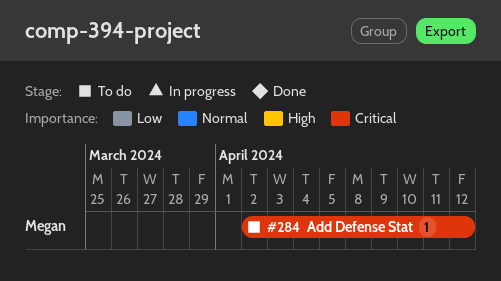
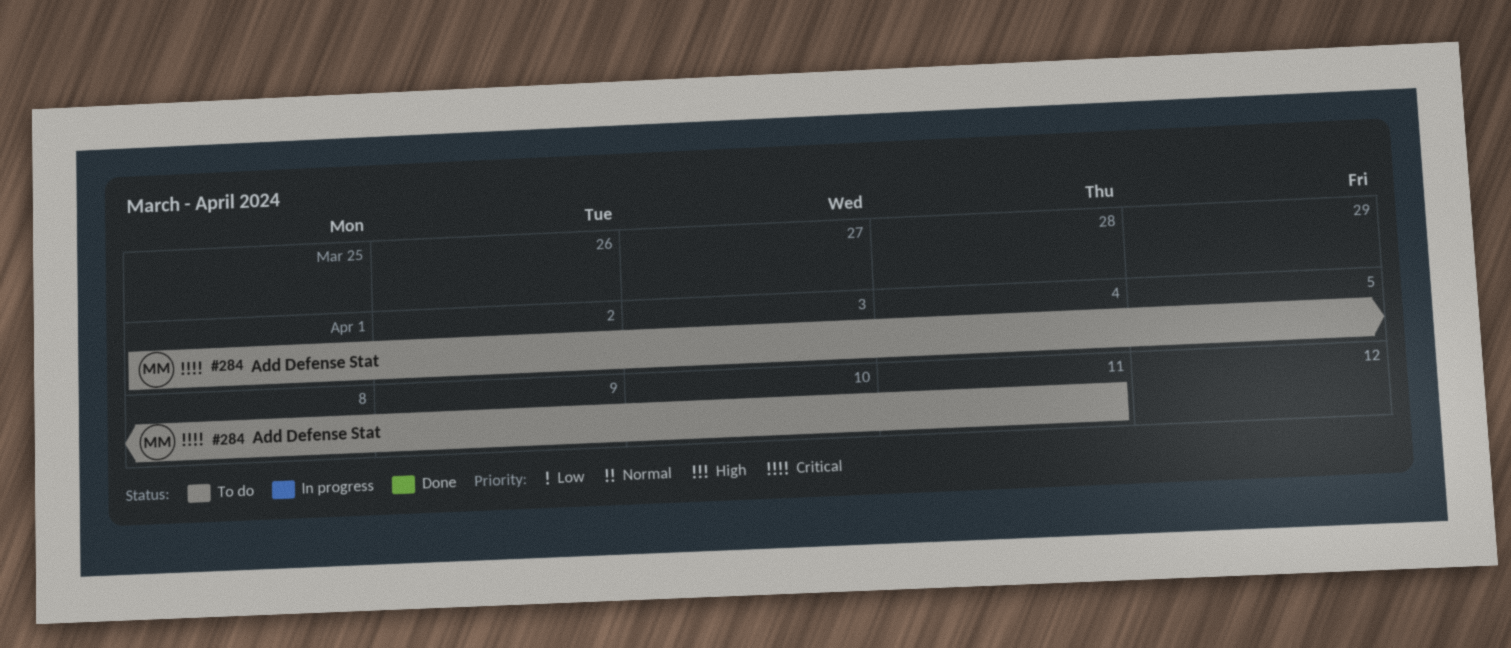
#284, start: Apr 2 -> Apr 1
#284, due: Apr 12 -> Apr 11

